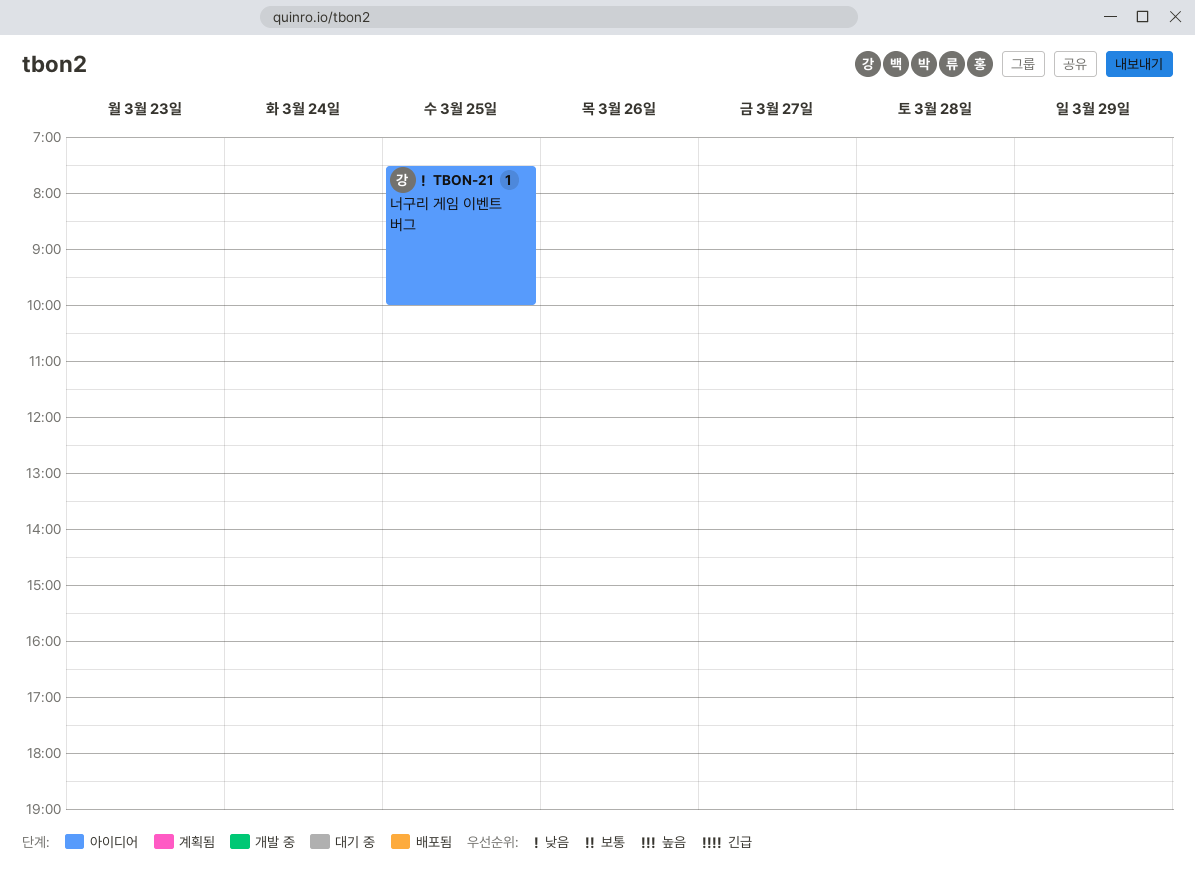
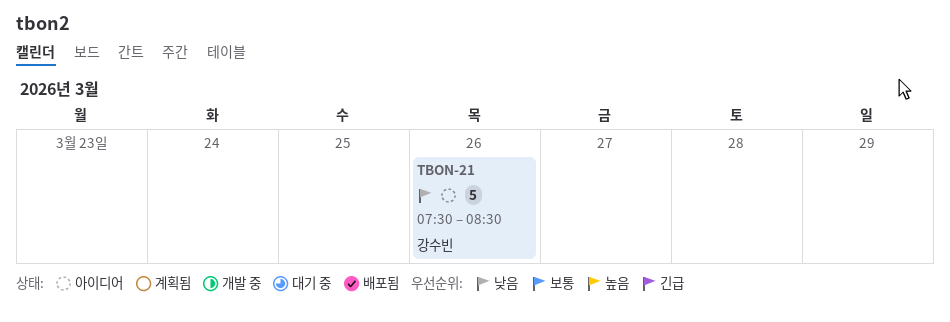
TBON-21, estimate: 1 -> 5
TBON-21, day: Mar 25 -> Mar 26
TBON-21, ends: 10:00 -> 08:30

